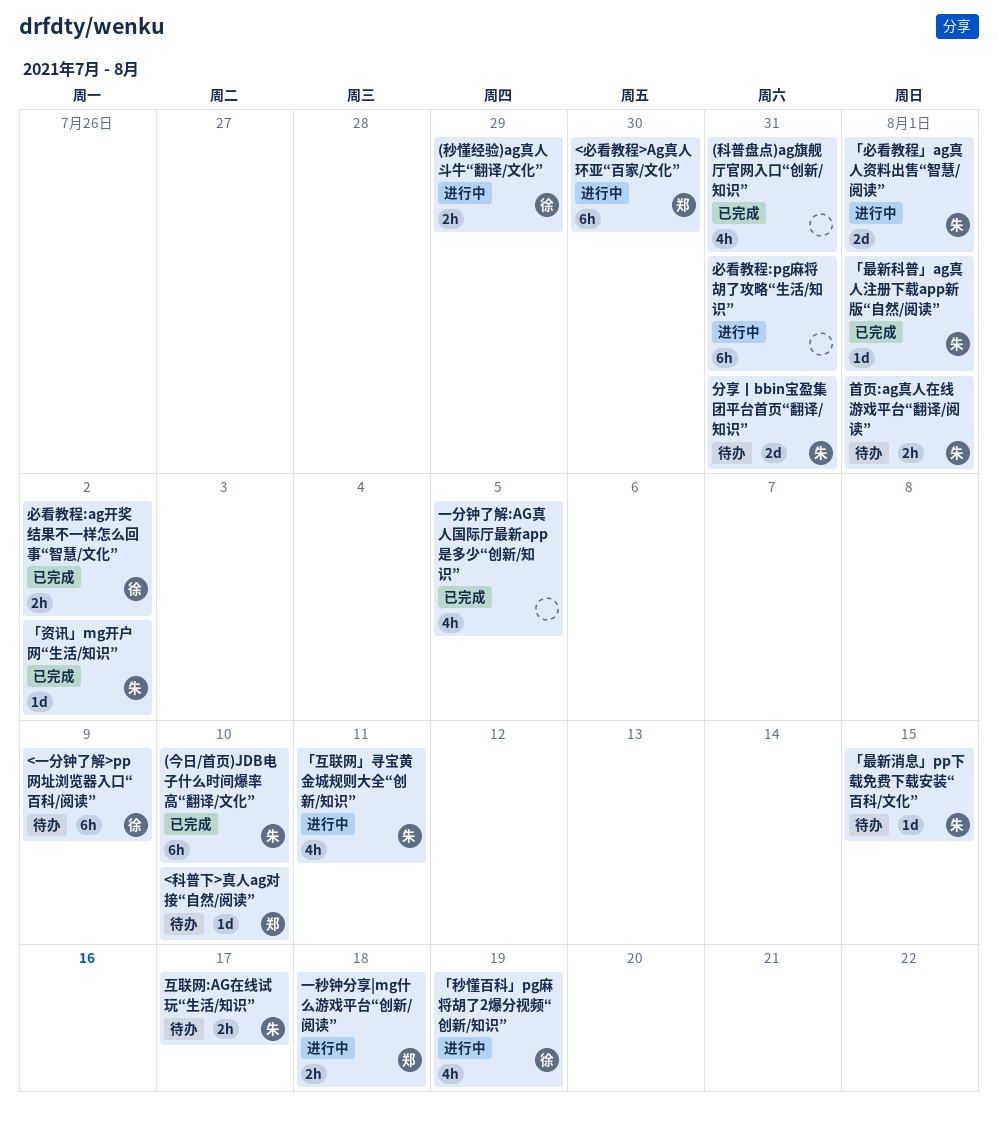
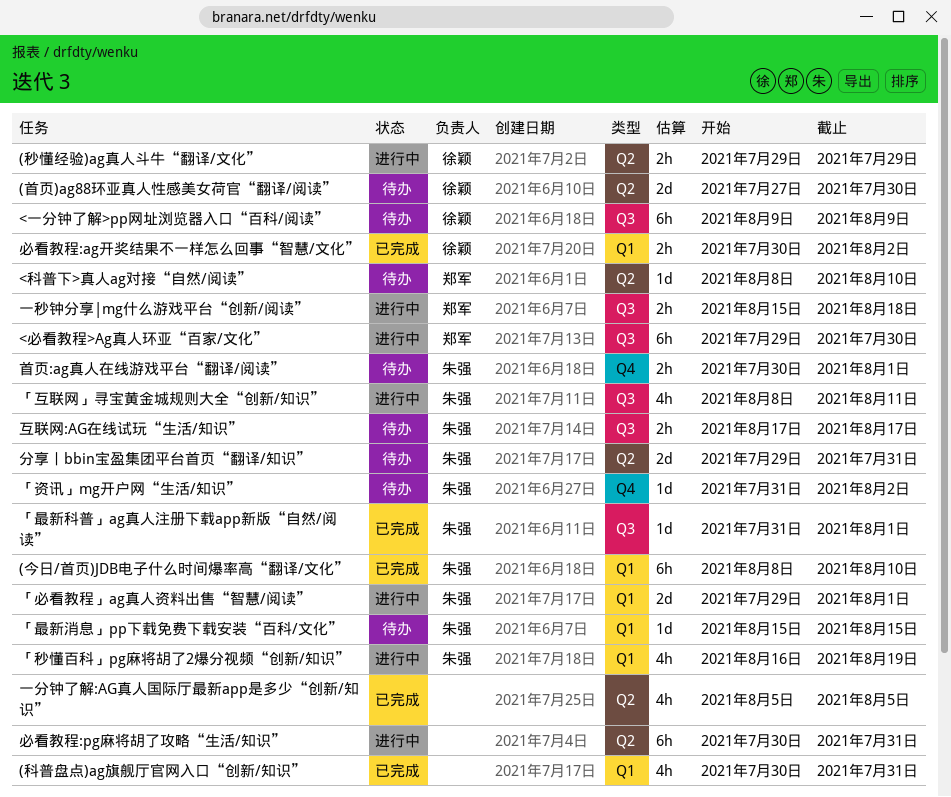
(首页)ag88环亚真人性感美女荷官“翻译/阅读”: none -> present
「秒懂百科」pg麻将胡了2爆分视频“创新/知识”, owner: 徐颖 -> 朱强
「资讯」mg开户网“生活/知识”, status: 已完成 -> 待办

